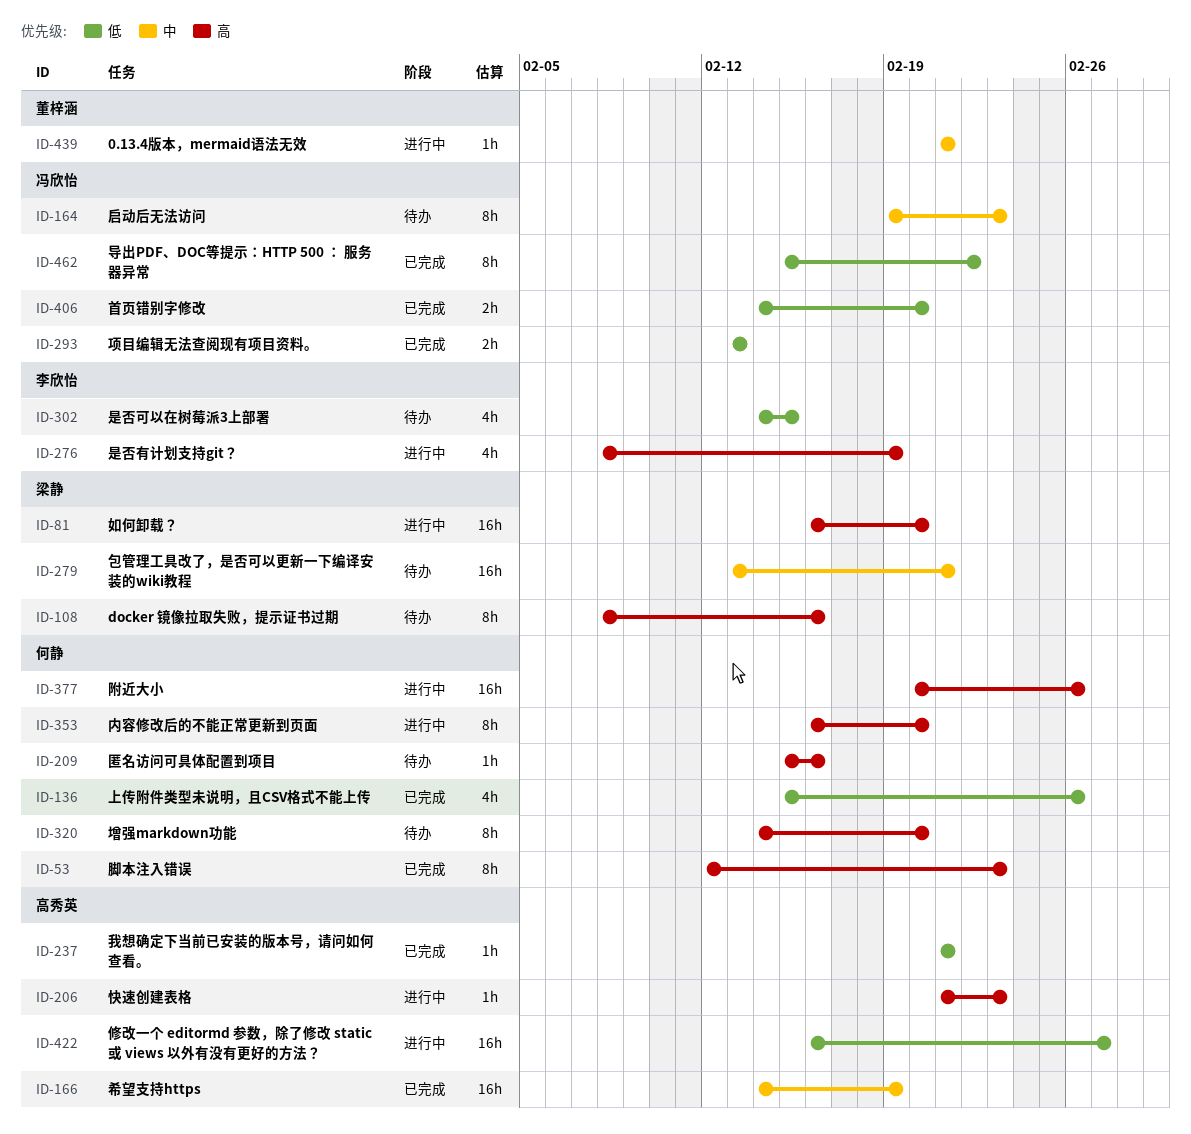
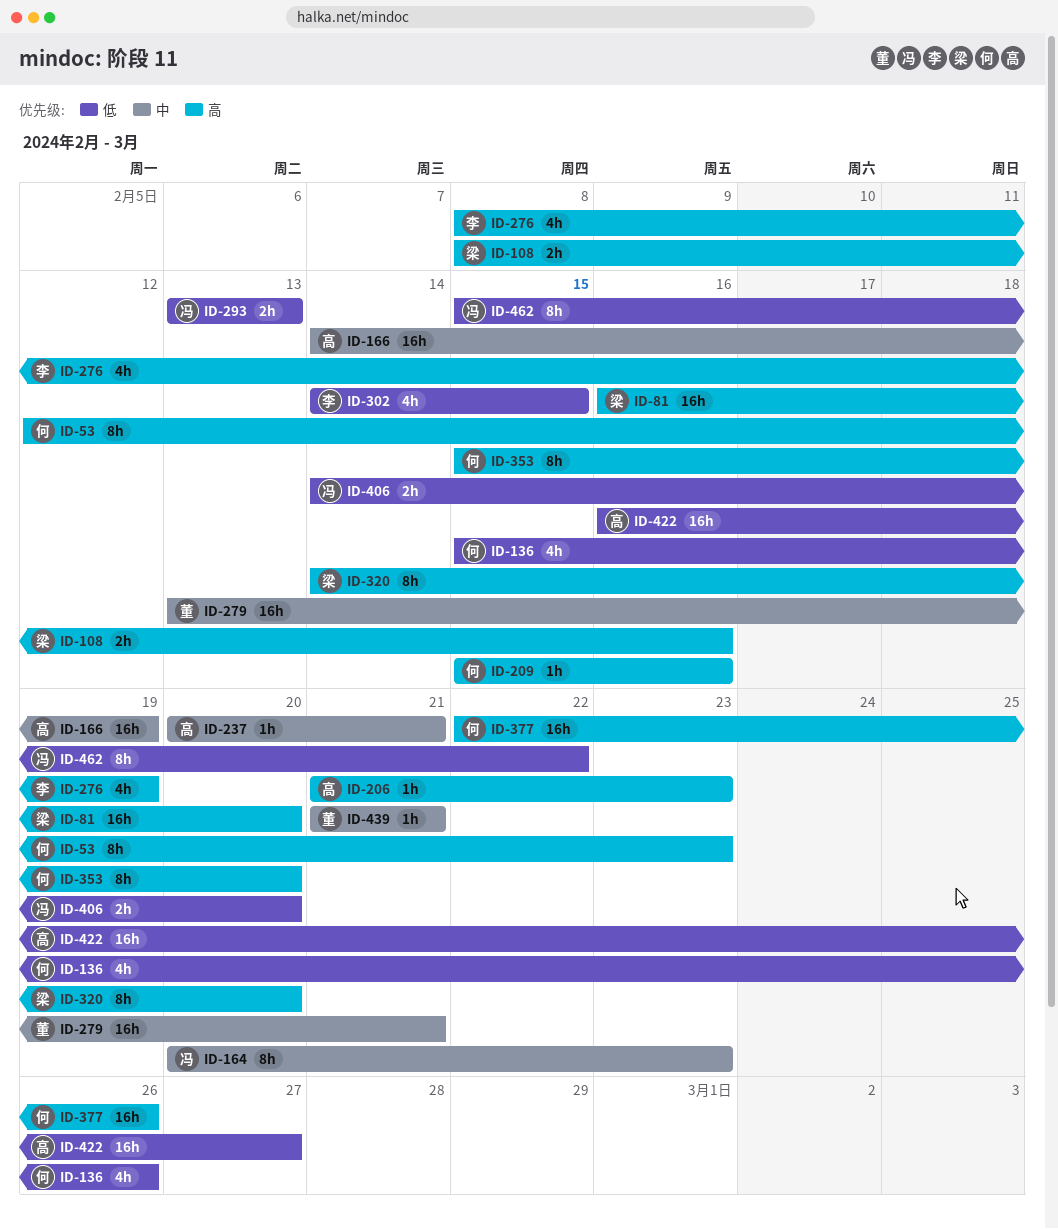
ID-108, estimate: 8h -> 2h
ID-164, start: Feb 19 -> Feb 20
ID-237, priority: 低 -> 中
ID-237, start: Feb 21 -> Feb 20
ID-279, owner: 梁静 -> 董梓涵
ID-320, owner: 何静 -> 梁静
ID-353, start: Feb 16 -> Feb 15
ID-377, start: Feb 20 -> Feb 22

